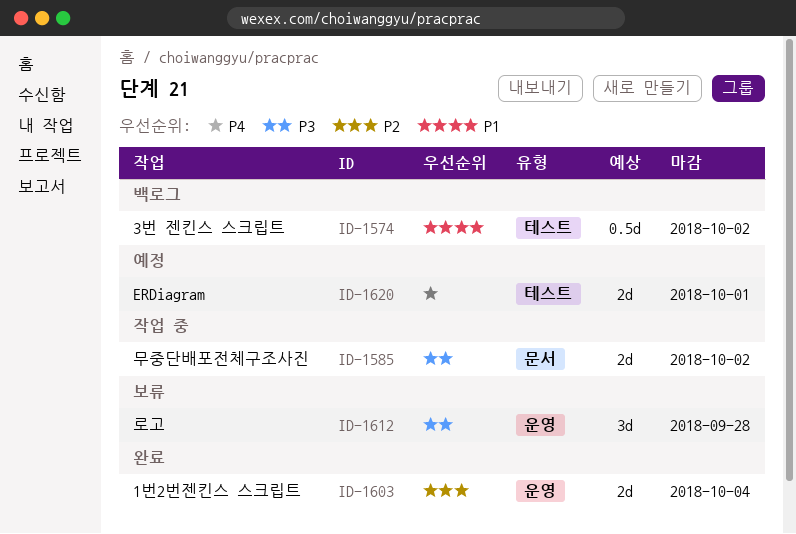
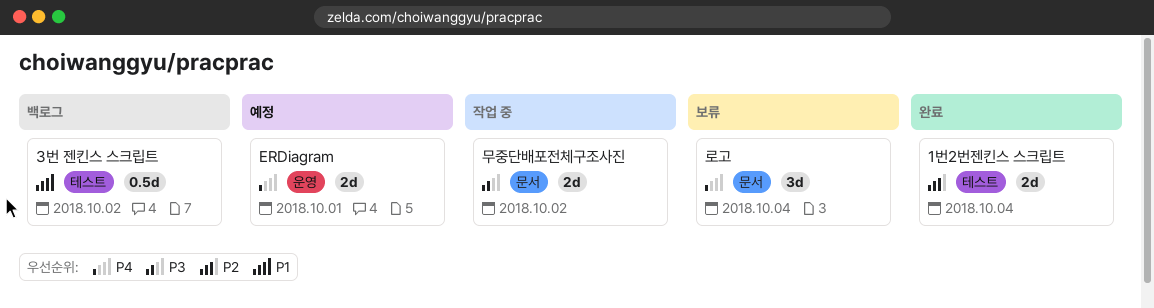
1번2번젠킨스 스크립트, label: 운영 -> 테스트
ERDiagram, label: 테스트 -> 운영
로고, priority: P3 -> P4
로고, label: 운영 -> 문서
로고, due: Sep 28 -> Oct 4

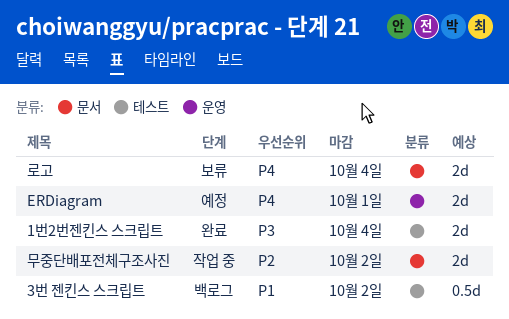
1번2번젠킨스 스크립트, priority: P2 -> P3
로고, estimate: 3d -> 2d
무중단배포전체구조사진, priority: P3 -> P2

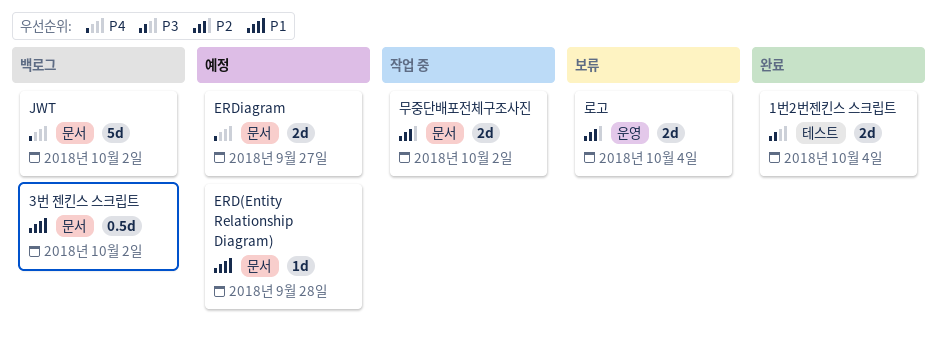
3번 젠킨스 스크립트, label: 테스트 -> 문서
ERD(Entity Relationship Diagram): none -> present
ERDiagram, label: 운영 -> 문서
ERDiagram, due: Oct 1 -> Sep 27
JWT: none -> present
로고, priority: P4 -> P2
로고, label: 문서 -> 운영

